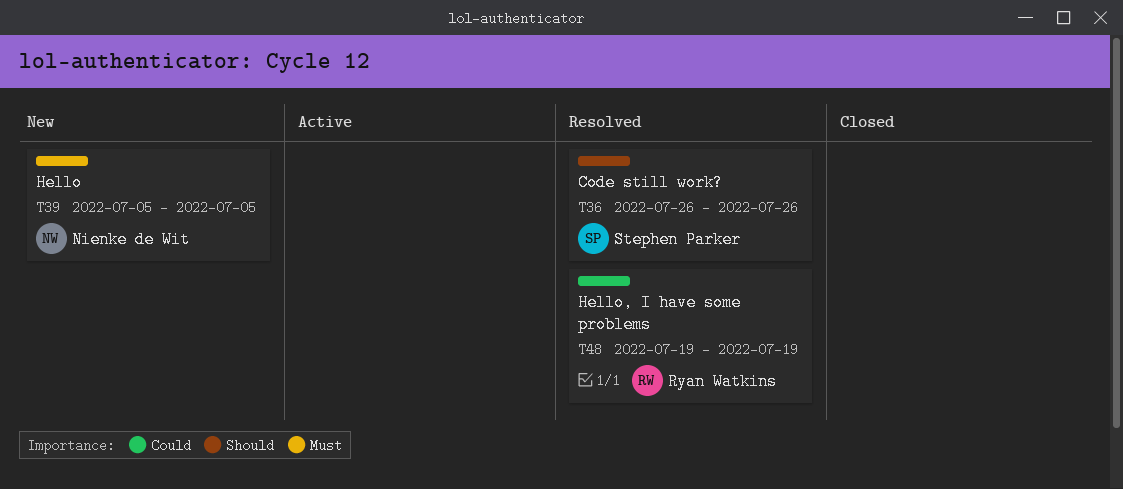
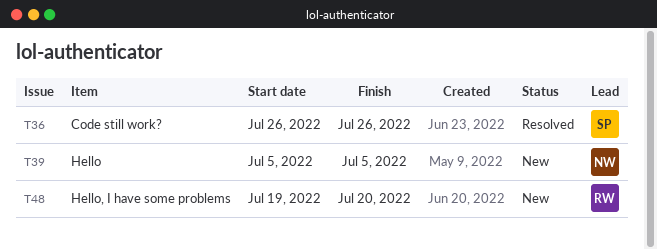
T48, status: Resolved -> New
T48, due: Jul 19 -> Jul 20

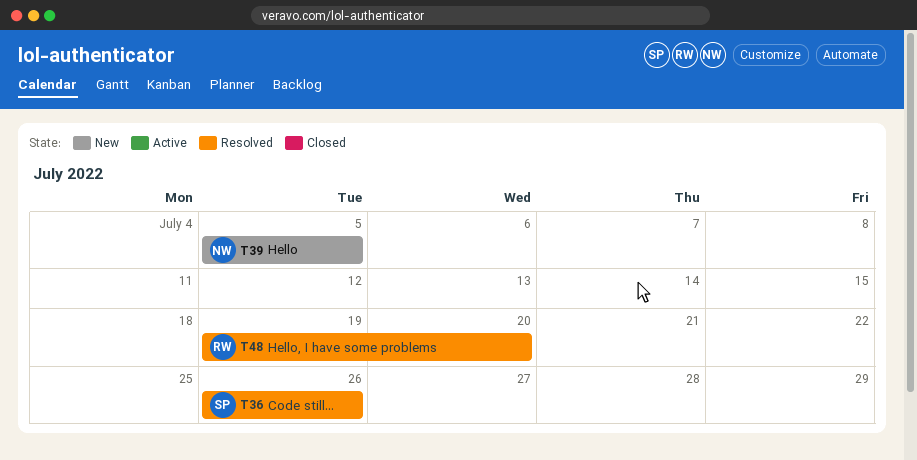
T48, status: New -> Resolved

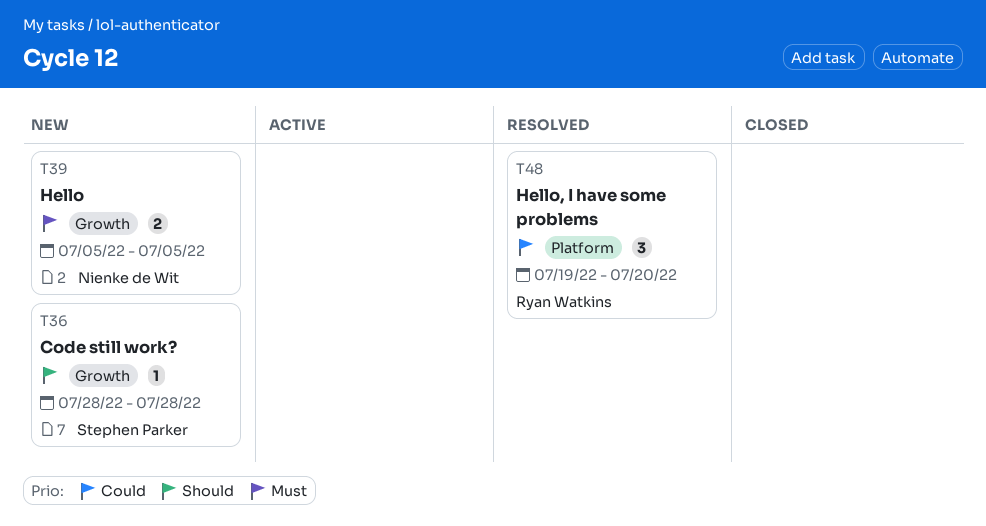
T36, status: Resolved -> New
T36, start: Jul 26 -> Jul 28
T36, due: Jul 26 -> Jul 28

